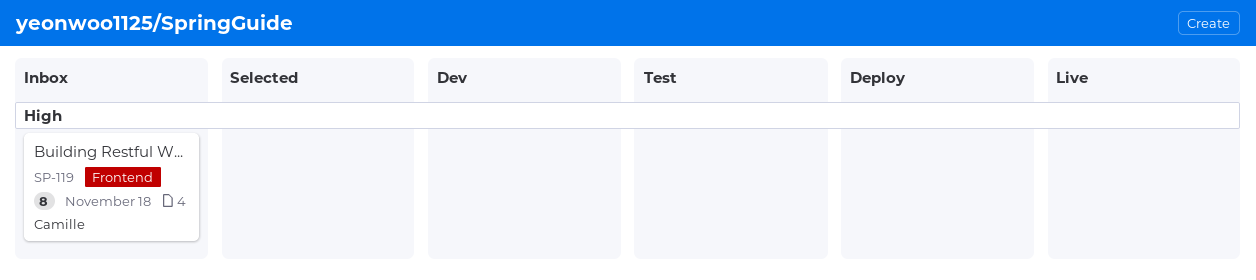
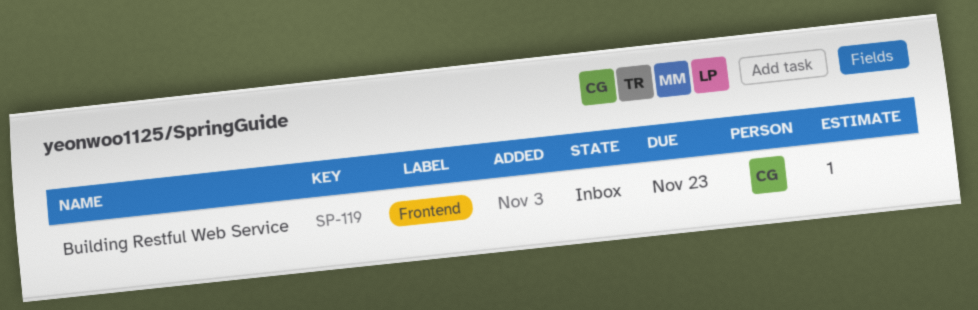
SP-119, estimate: 8 -> 1
SP-119, due: Nov 18 -> Nov 23

